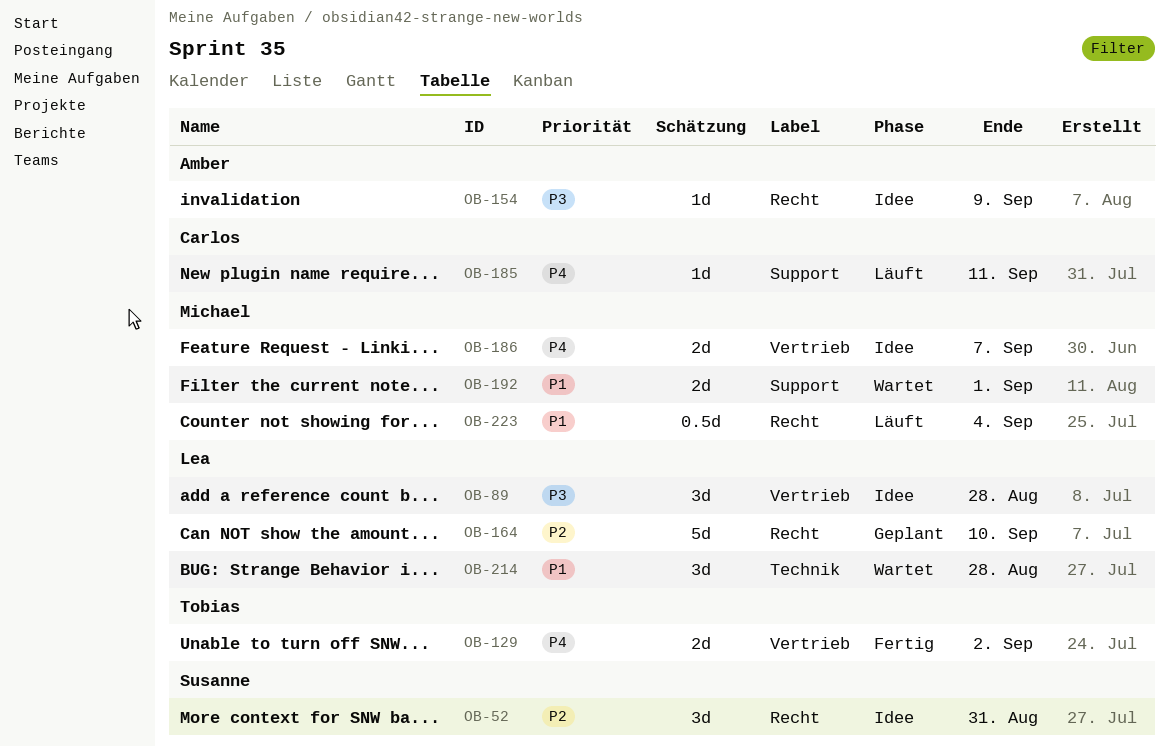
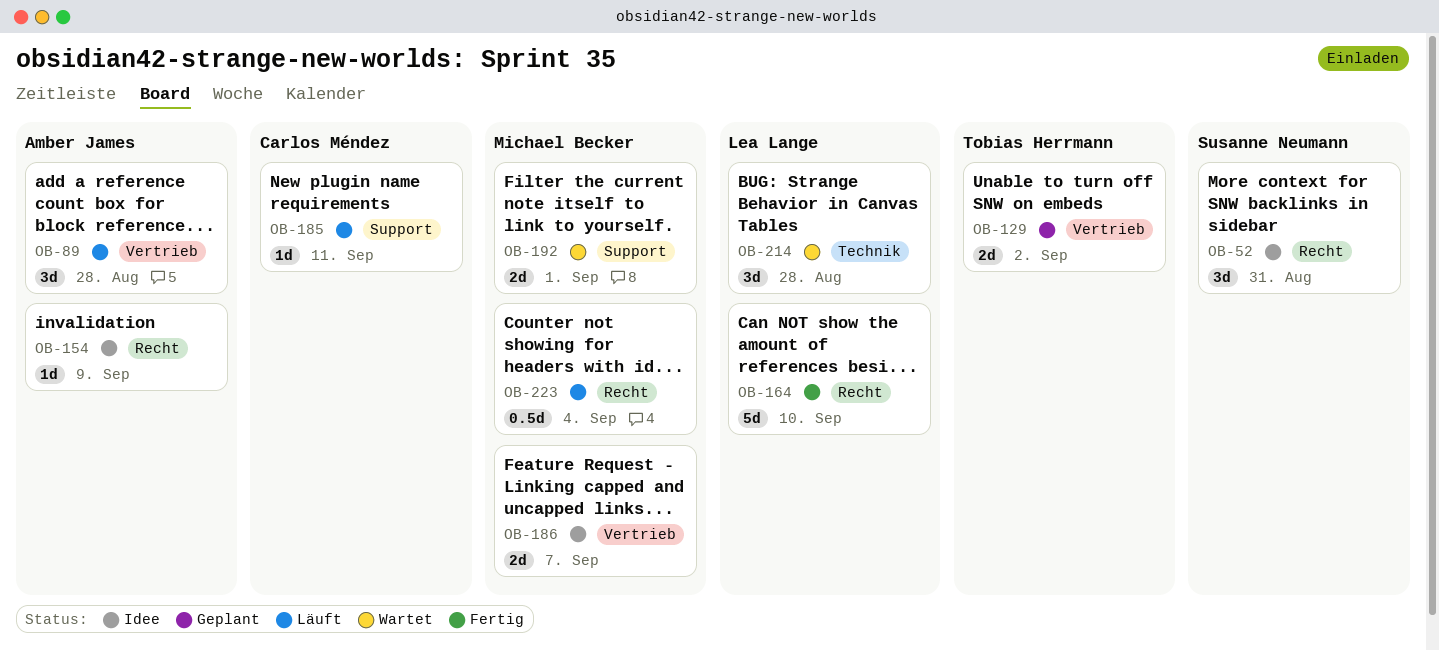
OB-89, status: Idee -> Läuft
OB-89, owner: Lea Lange -> Amber James
OB-129, status: Fertig -> Geplant
OB-164, status: Geplant -> Fertig

